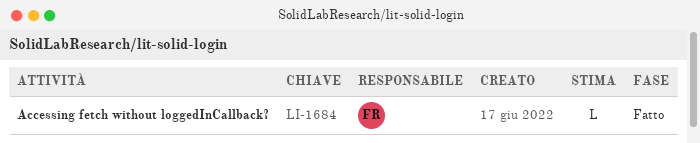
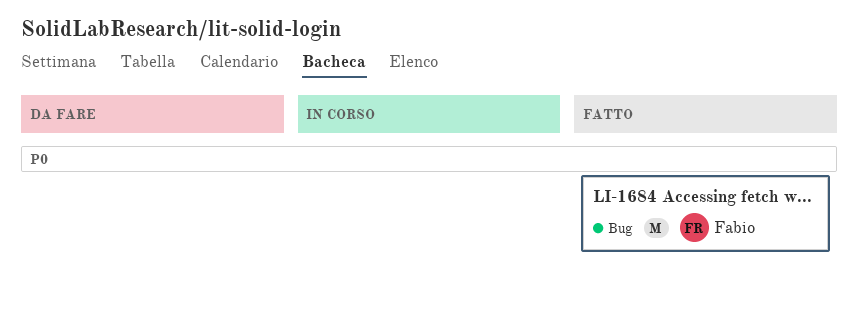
LI-1684, estimate: L -> M

